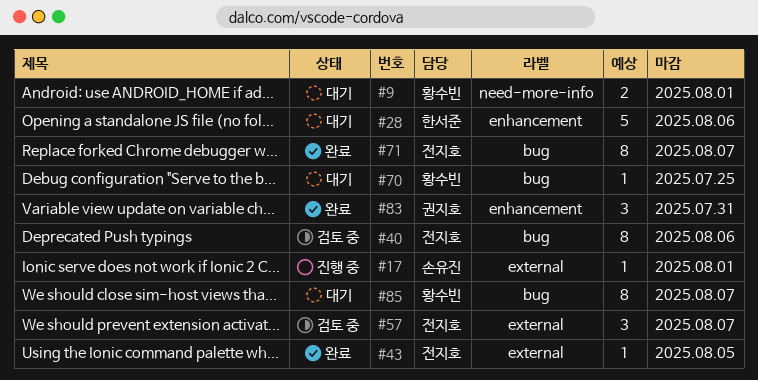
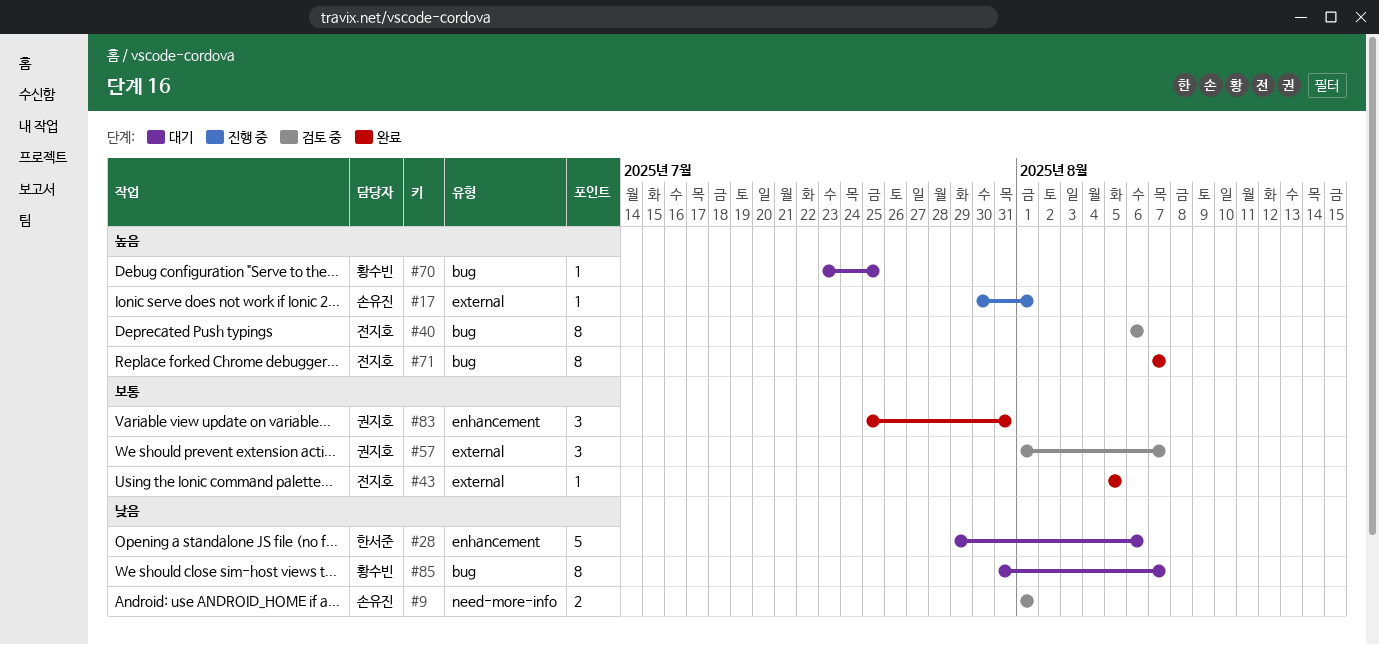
#9, status: 대기 -> 검토 중
#9, owner: 황수빈 -> 손유진
#57, owner: 전지호 -> 권지호

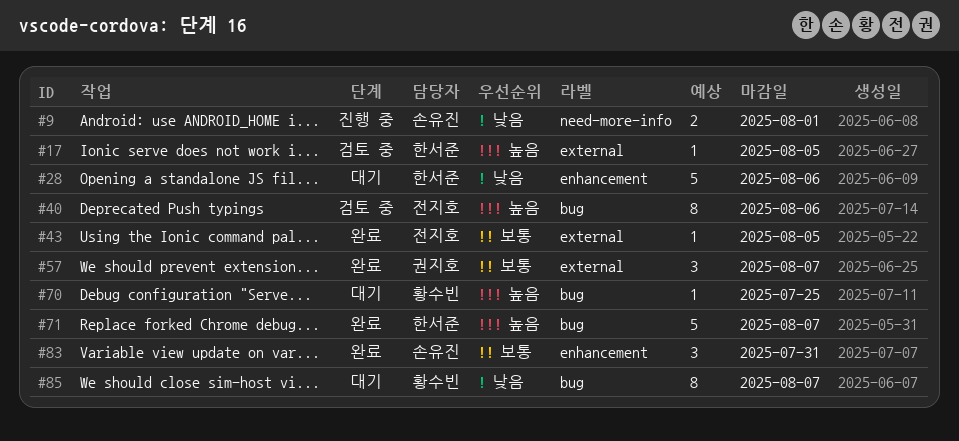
#9, status: 검토 중 -> 진행 중
#17, status: 진행 중 -> 검토 중
#17, owner: 손유진 -> 한서준
#17, due: Aug 1 -> Aug 5
#57, status: 검토 중 -> 완료
#71, owner: 전지호 -> 한서준
#71, estimate: 8 -> 5
#83, owner: 권지호 -> 손유진

